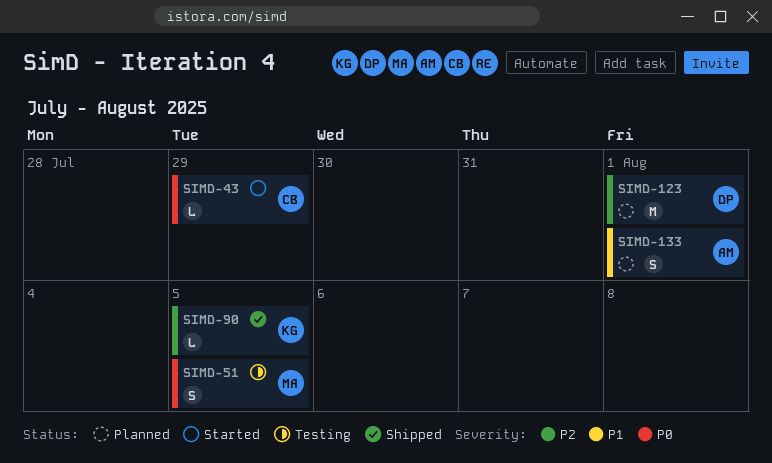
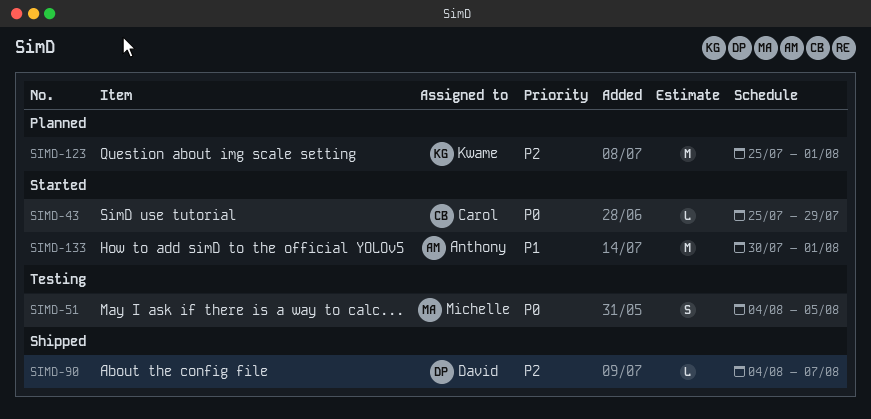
SIMD-90, owner: Kwame -> David
SIMD-90, due: Aug 5 -> Aug 7
SIMD-123, owner: David -> Kwame
SIMD-133, status: Planned -> Started
SIMD-133, estimate: S -> M

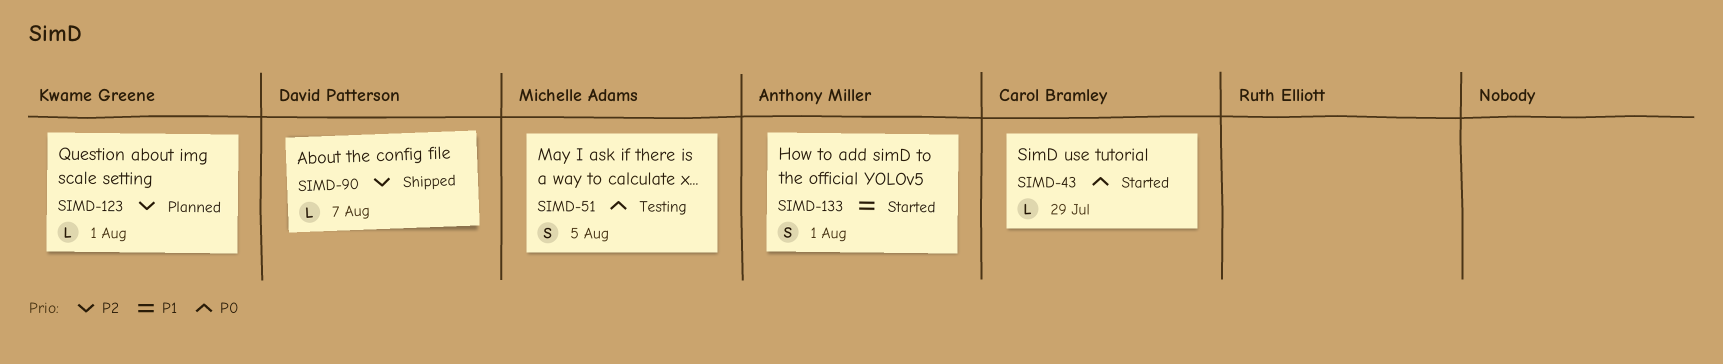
SIMD-123, estimate: M -> L
SIMD-133, estimate: M -> S

